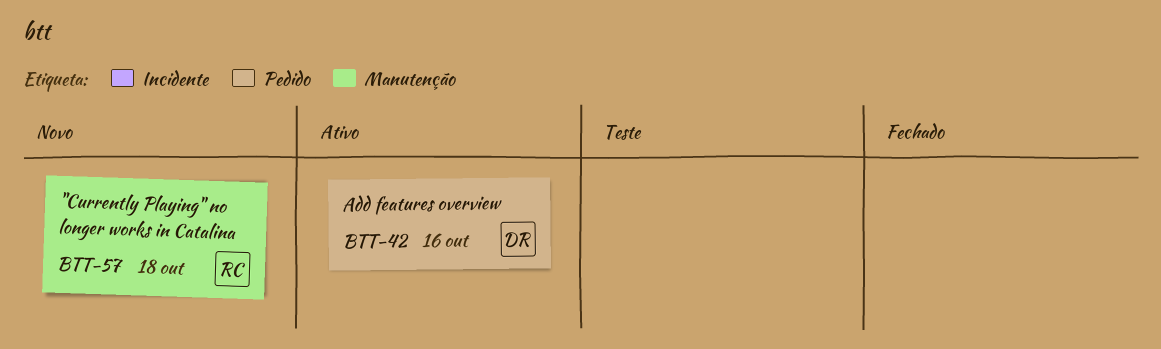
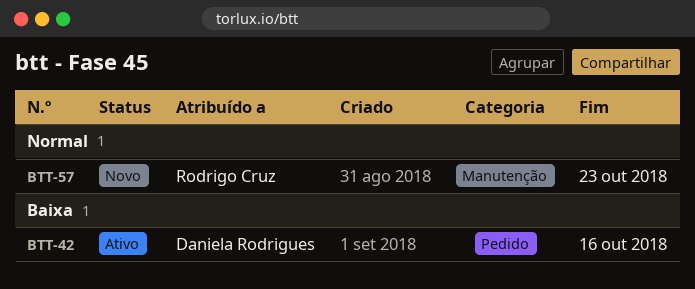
BTT-57, due: Oct 18 -> Oct 23

